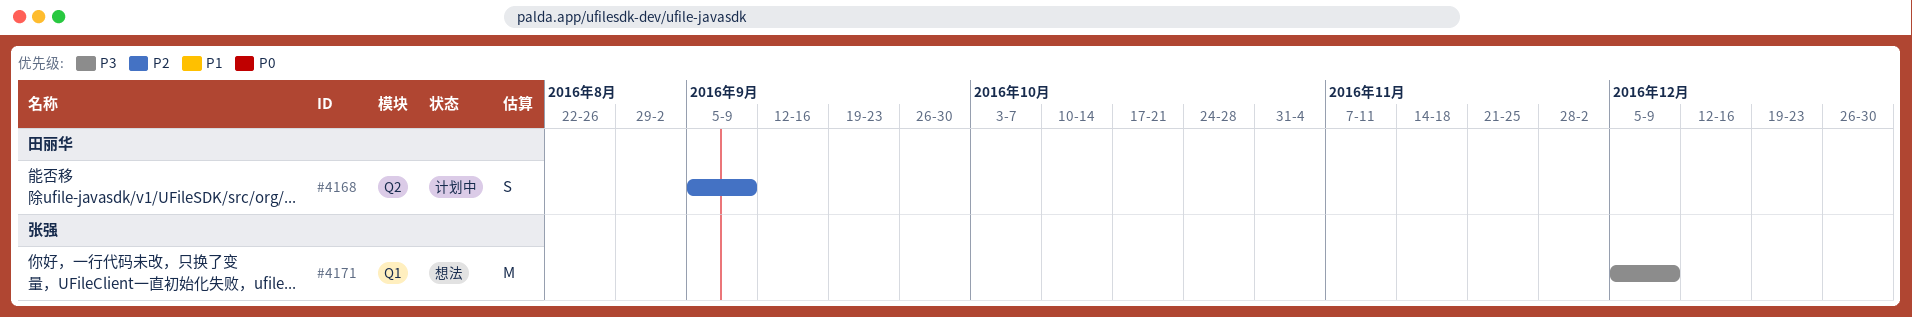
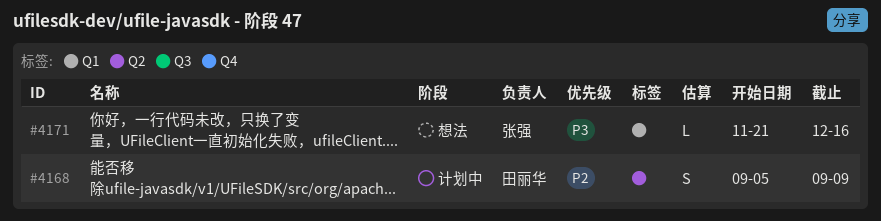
#4171, estimate: M -> L
#4171, start: Dec 5 -> Nov 21
#4171, due: Dec 9 -> Dec 16

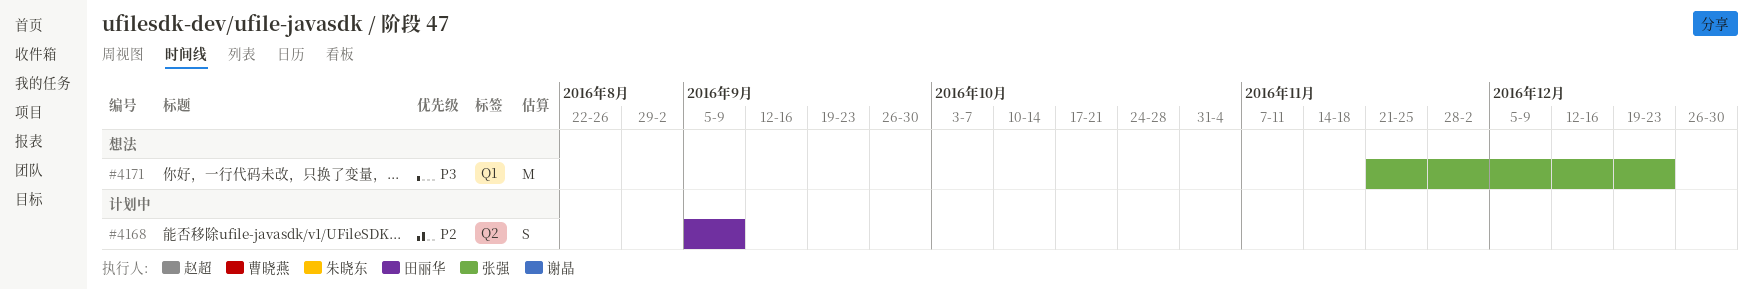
#4171, estimate: L -> M
#4171, due: Dec 16 -> Dec 23

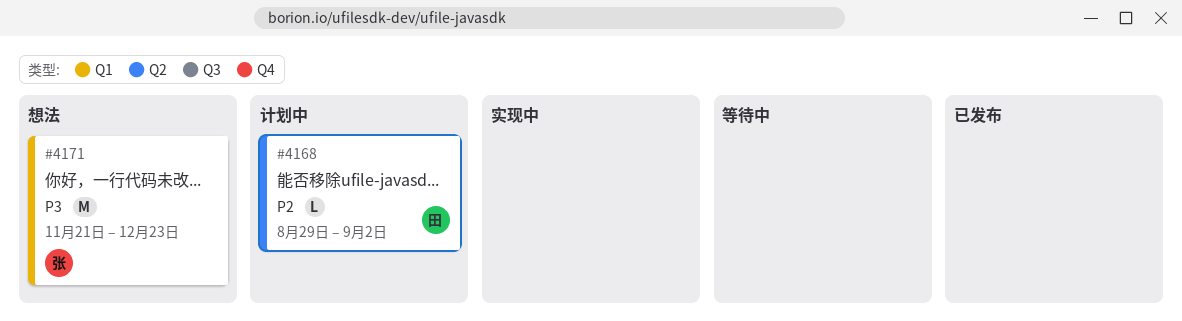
#4168, estimate: S -> L
#4168, start: Sep 5 -> Aug 29
#4168, due: Sep 9 -> Sep 2

